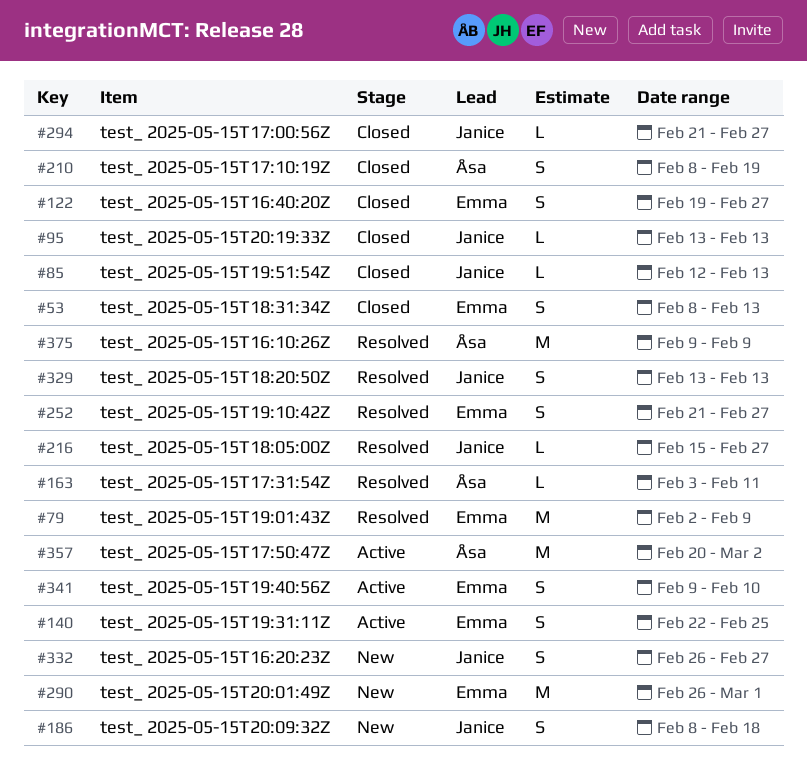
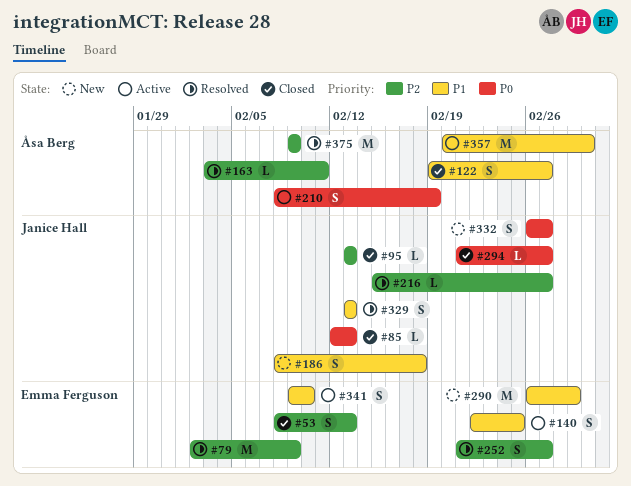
#122, owner: Emma Ferguson -> Åsa Berg
#210, status: Closed -> Active

